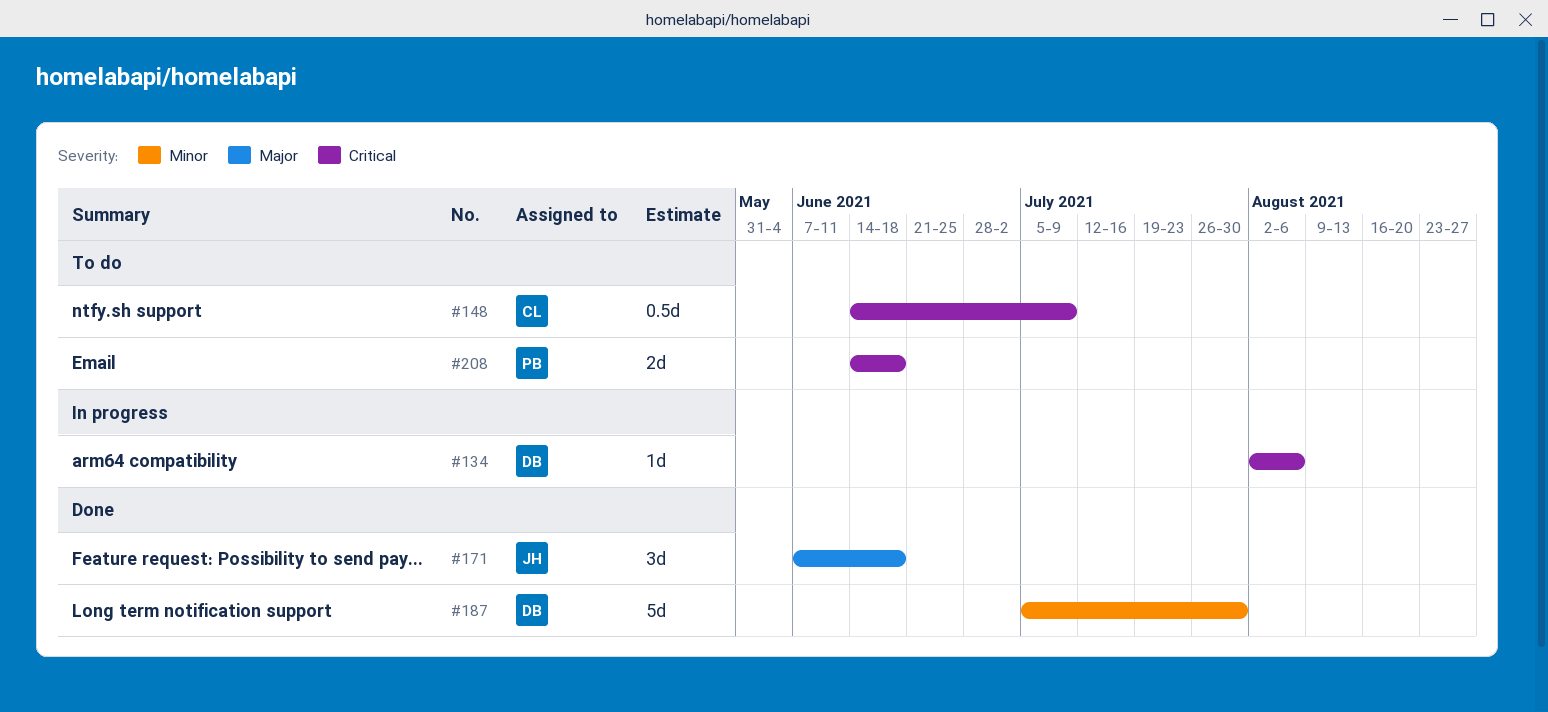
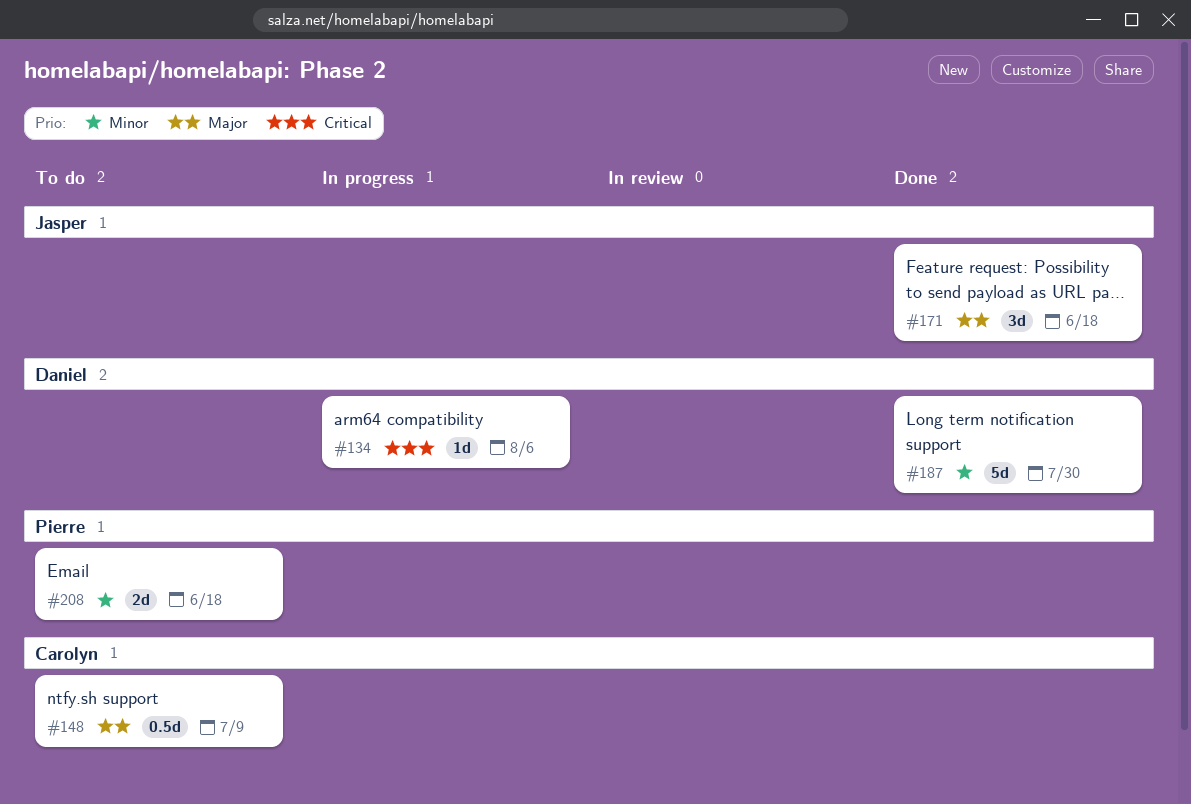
#148, priority: Critical -> Major
#208, priority: Critical -> Minor

